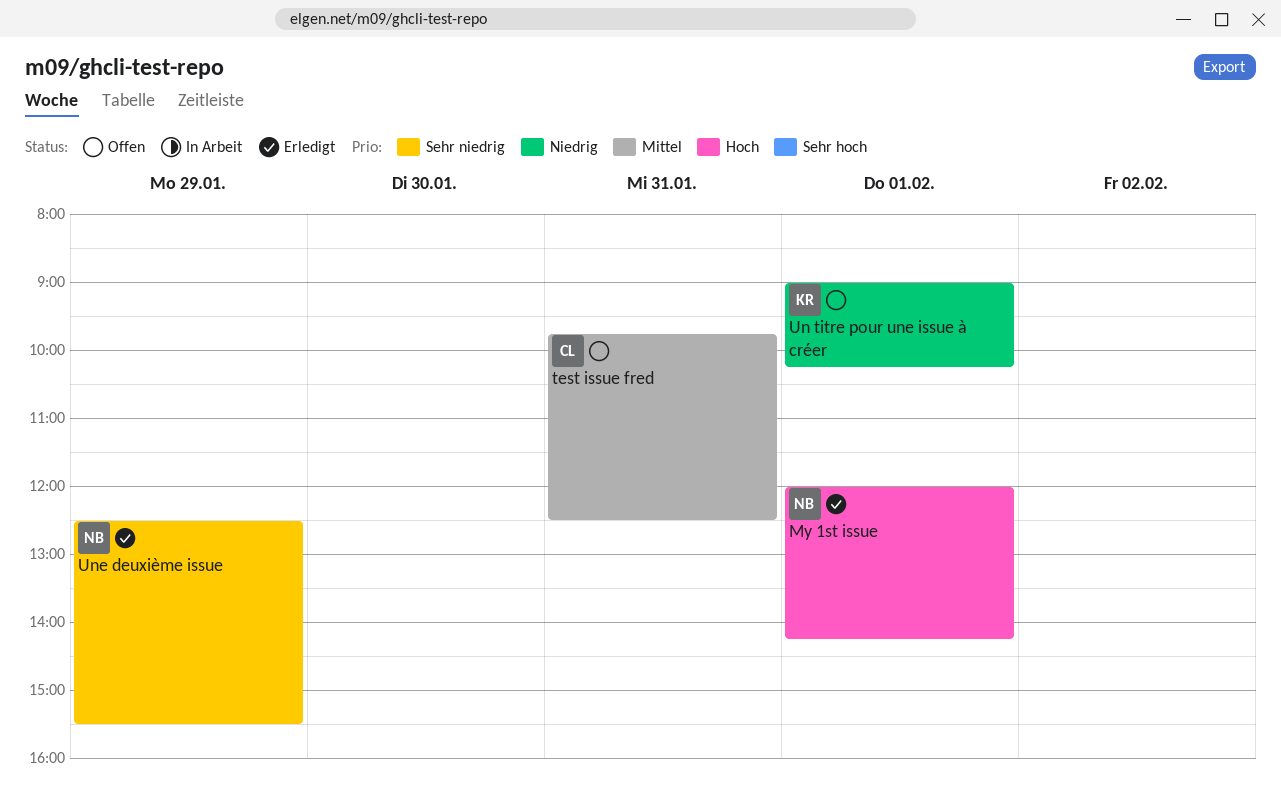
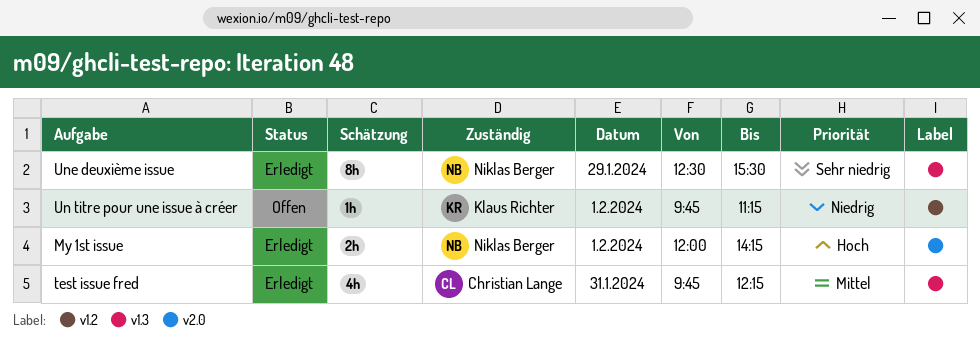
test issue fred, status: Offen -> Erledigt
test issue fred, ends: 12:30 -> 12:15
Un titre pour une issue à créer, begins: 09:00 -> 09:45
Un titre pour une issue à créer, ends: 10:15 -> 11:15

